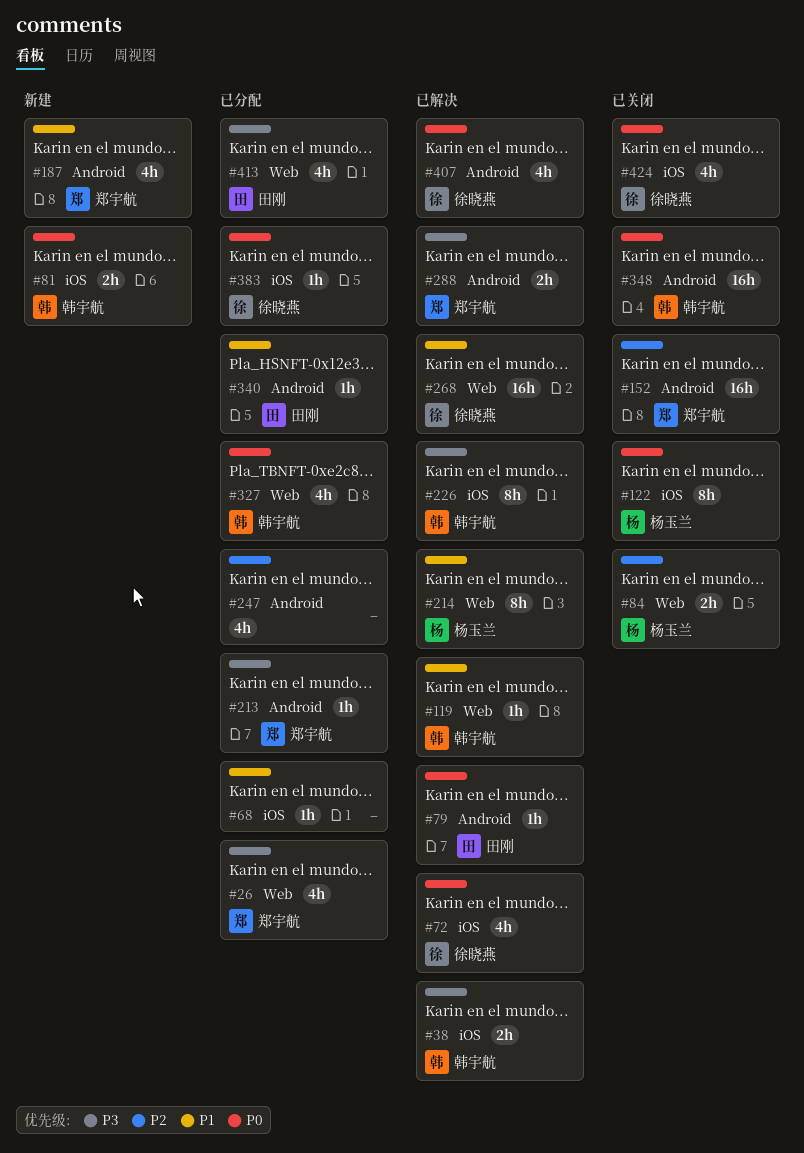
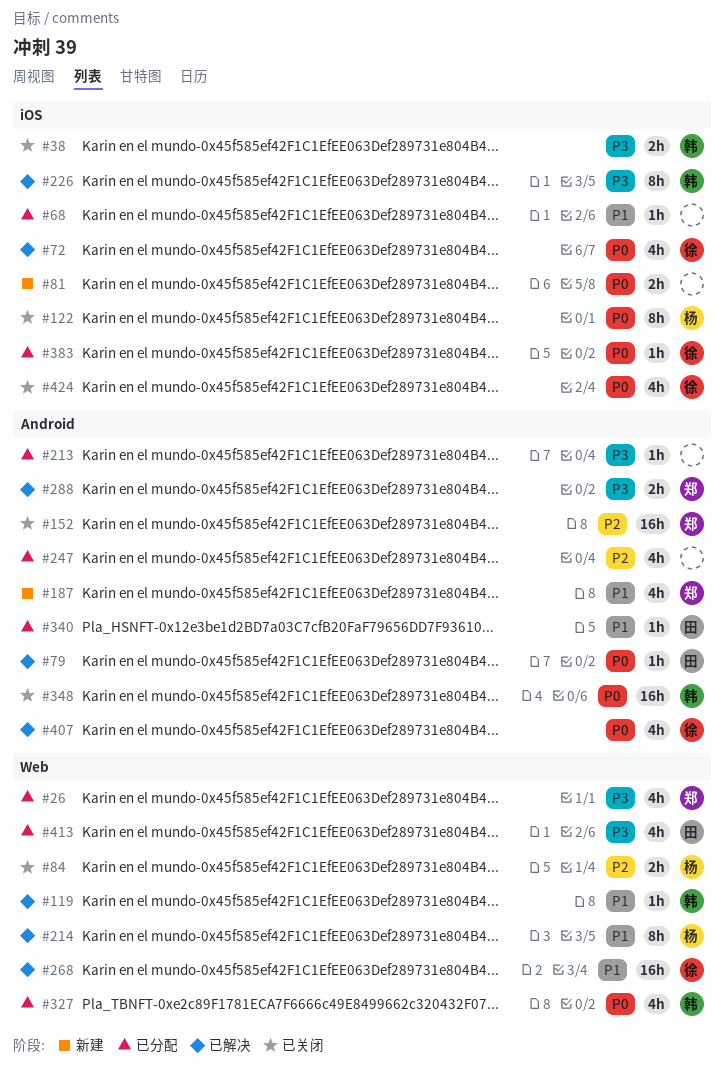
#38, status: 已解决 -> 已关闭
#81, owner: 韩宇航 -> none
#213, owner: 郑宇航 -> none

